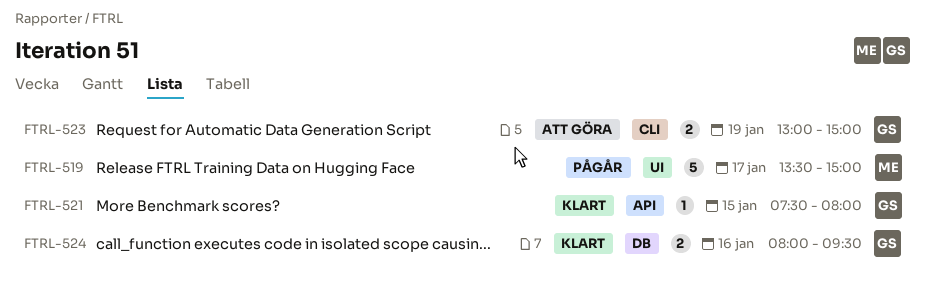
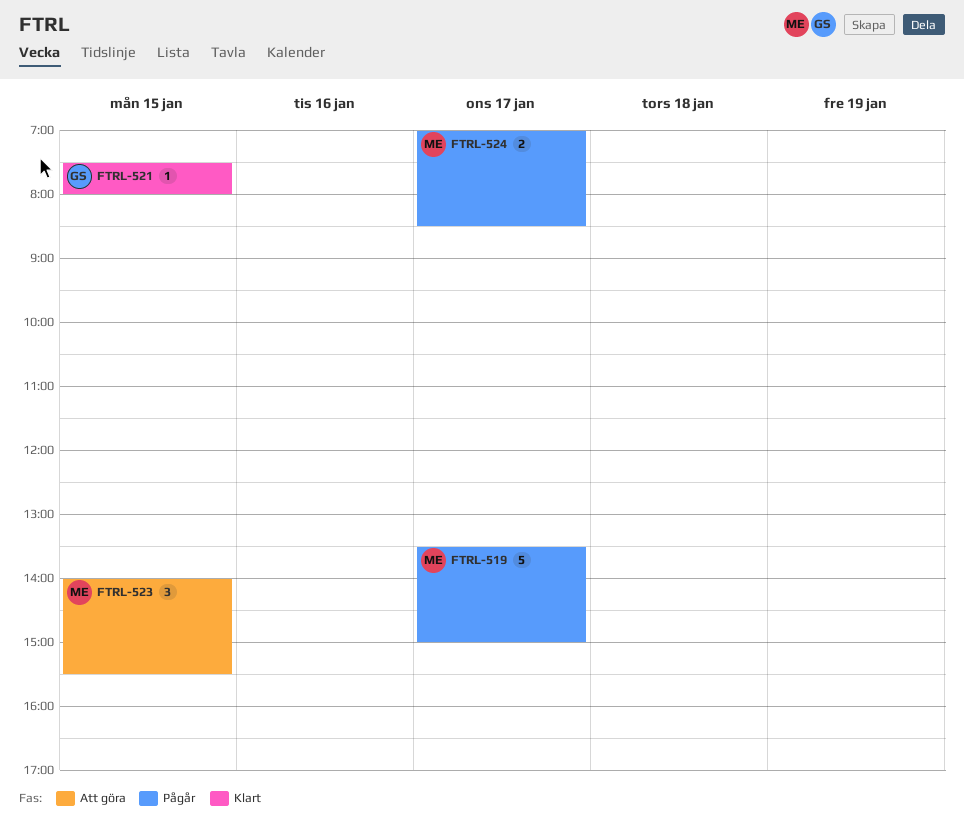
FTRL-523, owner: GS -> ME
FTRL-523, estimate: 2 -> 3
FTRL-523, day: Jan 19 -> Jan 15
FTRL-523, begins: 13:00 -> 14:00
FTRL-523, ends: 15:00 -> 15:30
FTRL-524, status: Klart -> Pågår
FTRL-524, owner: GS -> ME
FTRL-524, day: Jan 16 -> Jan 17
FTRL-524, begins: 08:00 -> 07:00
FTRL-524, ends: 09:30 -> 08:30

